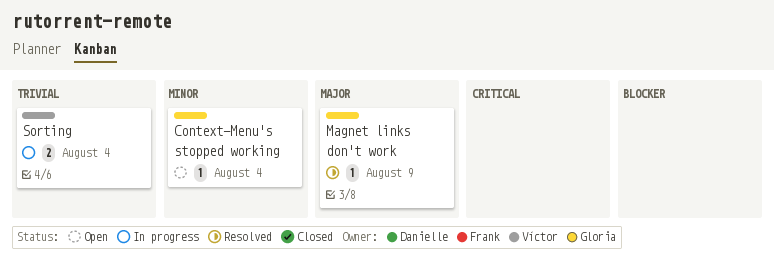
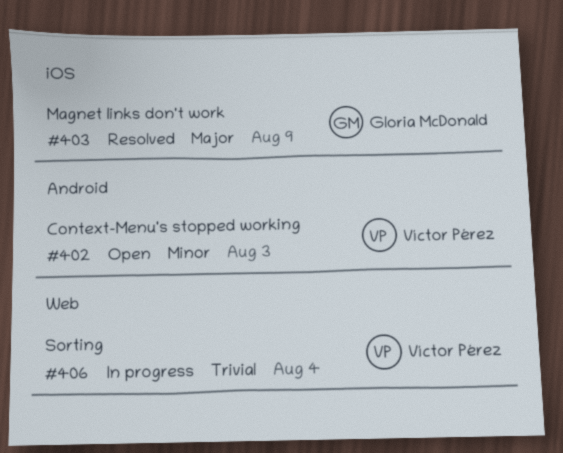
Context-Menu's stopped working, owner: Gloria McDonald -> Víctor Pérez
Context-Menu's stopped working, due: Aug 4 -> Aug 3

